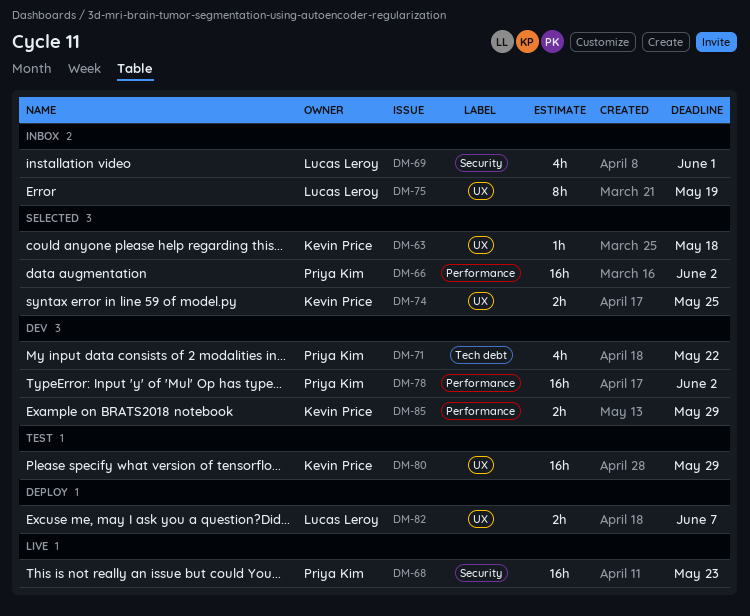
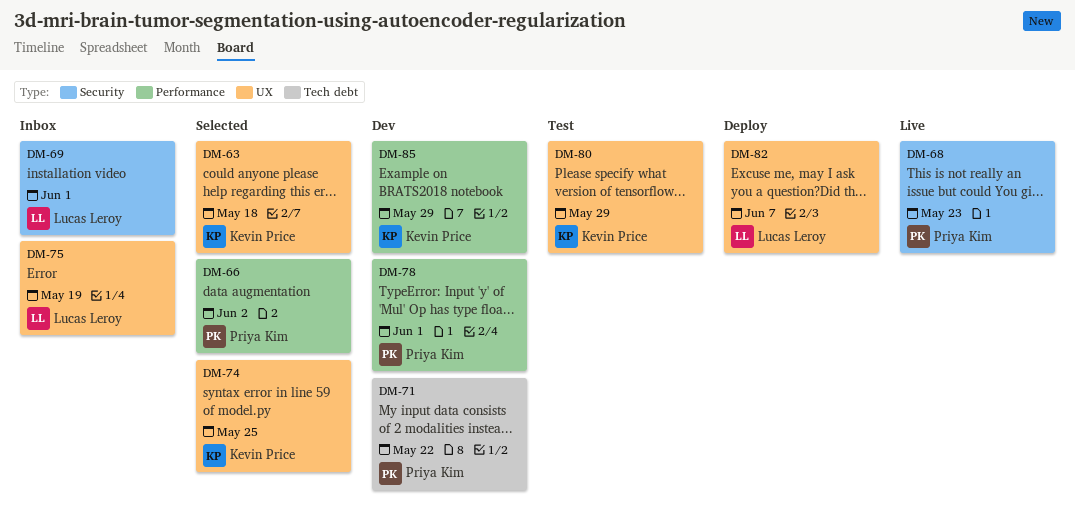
DM-78, due: Jun 2 -> Jun 1

